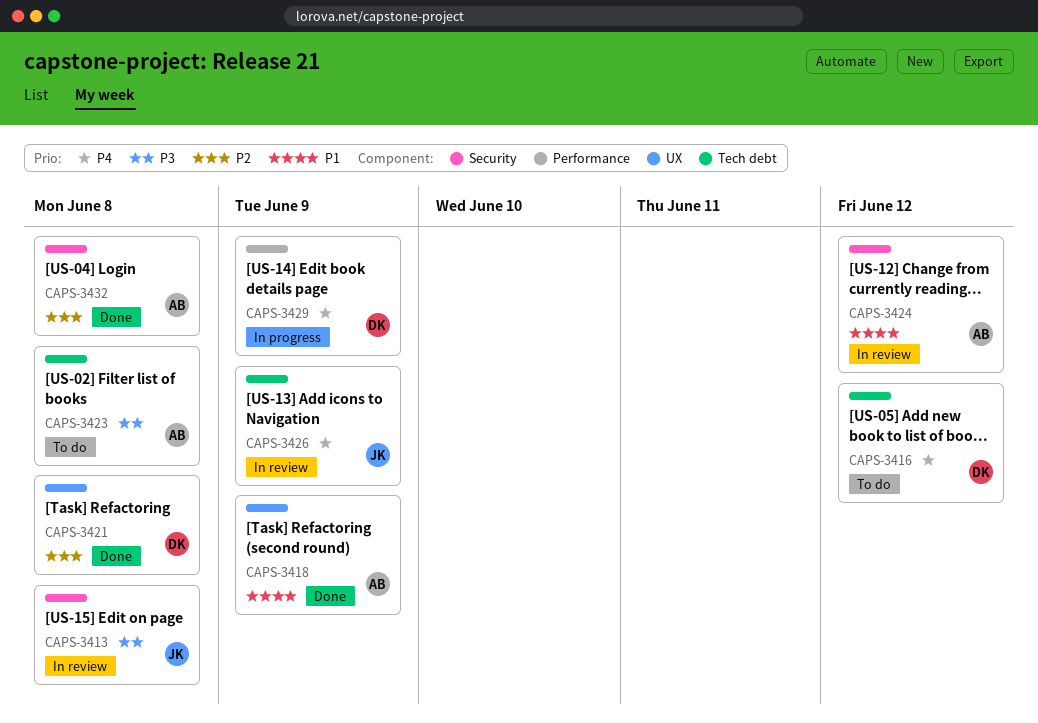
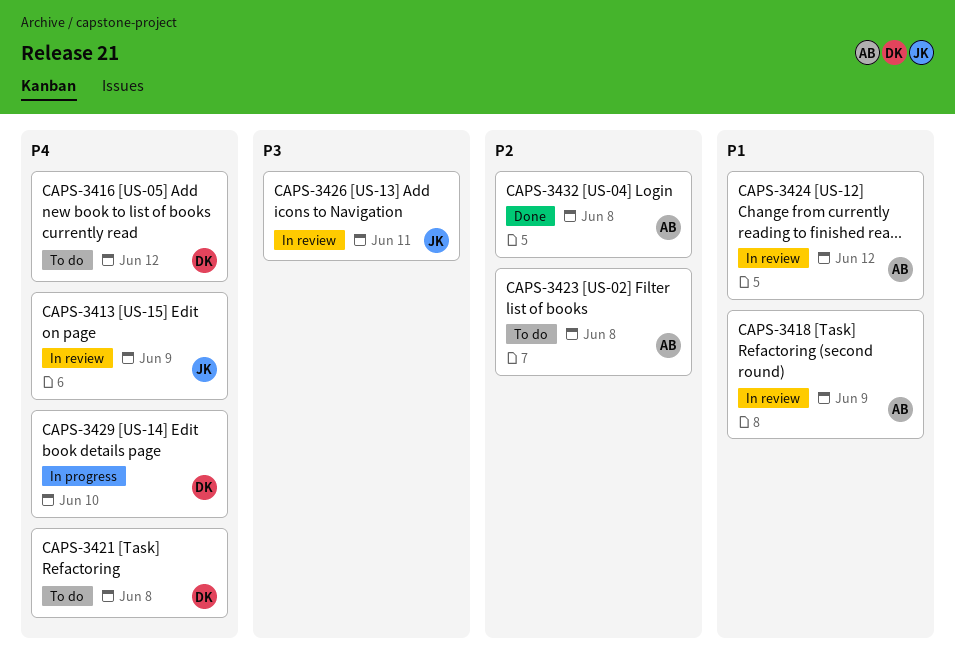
CAPS-3413, priority: P3 -> P4
CAPS-3413, due: Jun 8 -> Jun 9
CAPS-3418, status: Done -> In review
CAPS-3421, status: Done -> To do
CAPS-3421, priority: P2 -> P4
CAPS-3423, priority: P3 -> P2
CAPS-3426, priority: P4 -> P3
CAPS-3426, due: Jun 9 -> Jun 11
CAPS-3429, due: Jun 9 -> Jun 10

